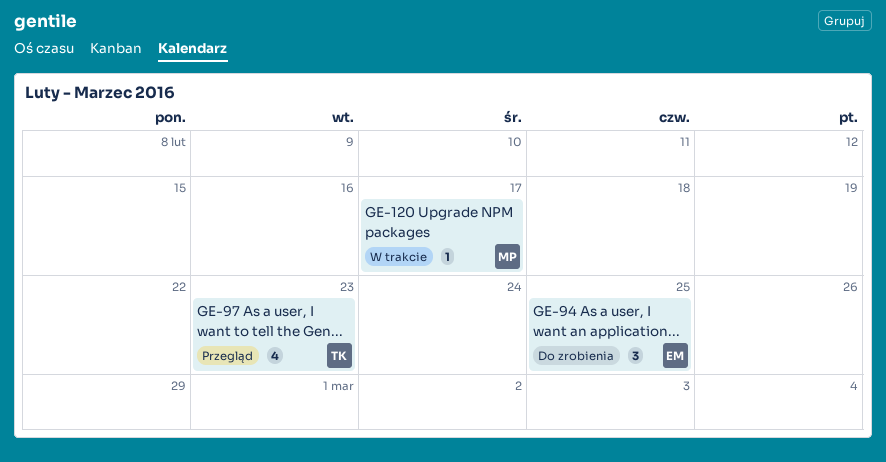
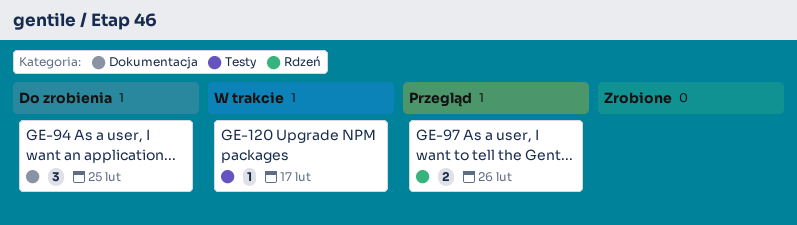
GE-97, estimate: 4 -> 2
GE-97, due: Feb 23 -> Feb 26

